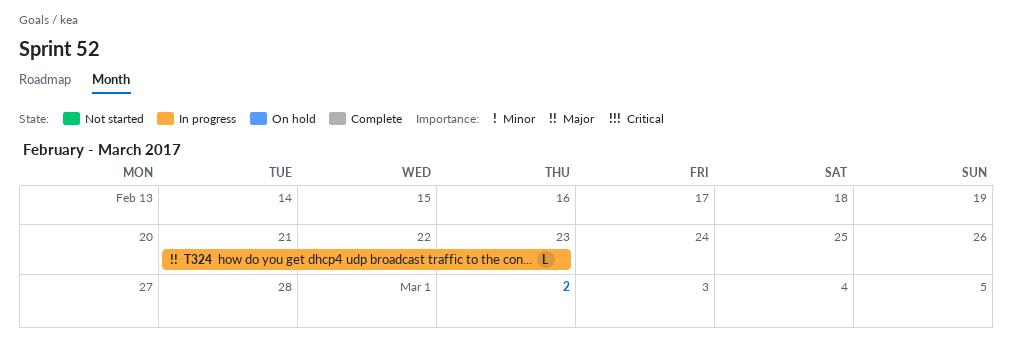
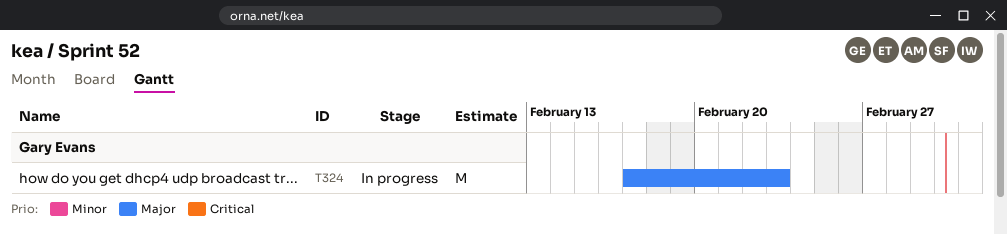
T324, estimate: L -> M
T324, start: Feb 21 -> Feb 17

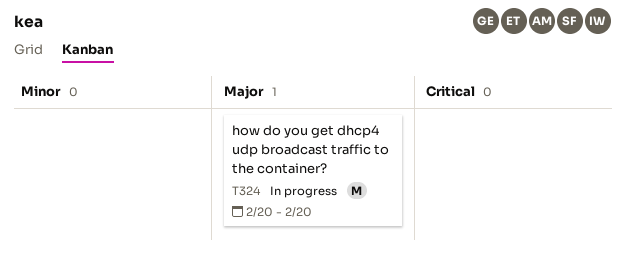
T324, start: Feb 17 -> Feb 20
T324, due: Feb 23 -> Feb 20

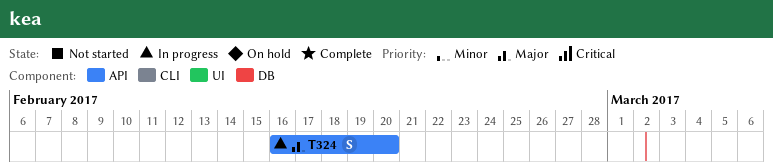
T324, estimate: M -> S
T324, start: Feb 20 -> Feb 16

